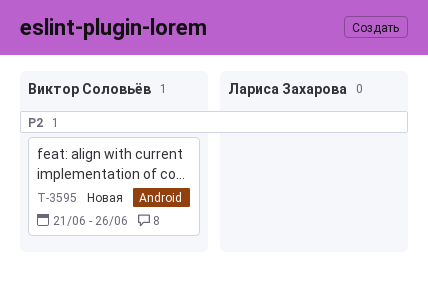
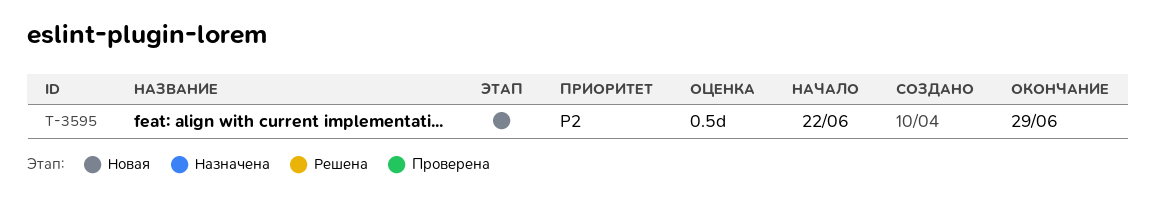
T-3595, start: Jun 21 -> Jun 22
T-3595, due: Jun 26 -> Jun 29

